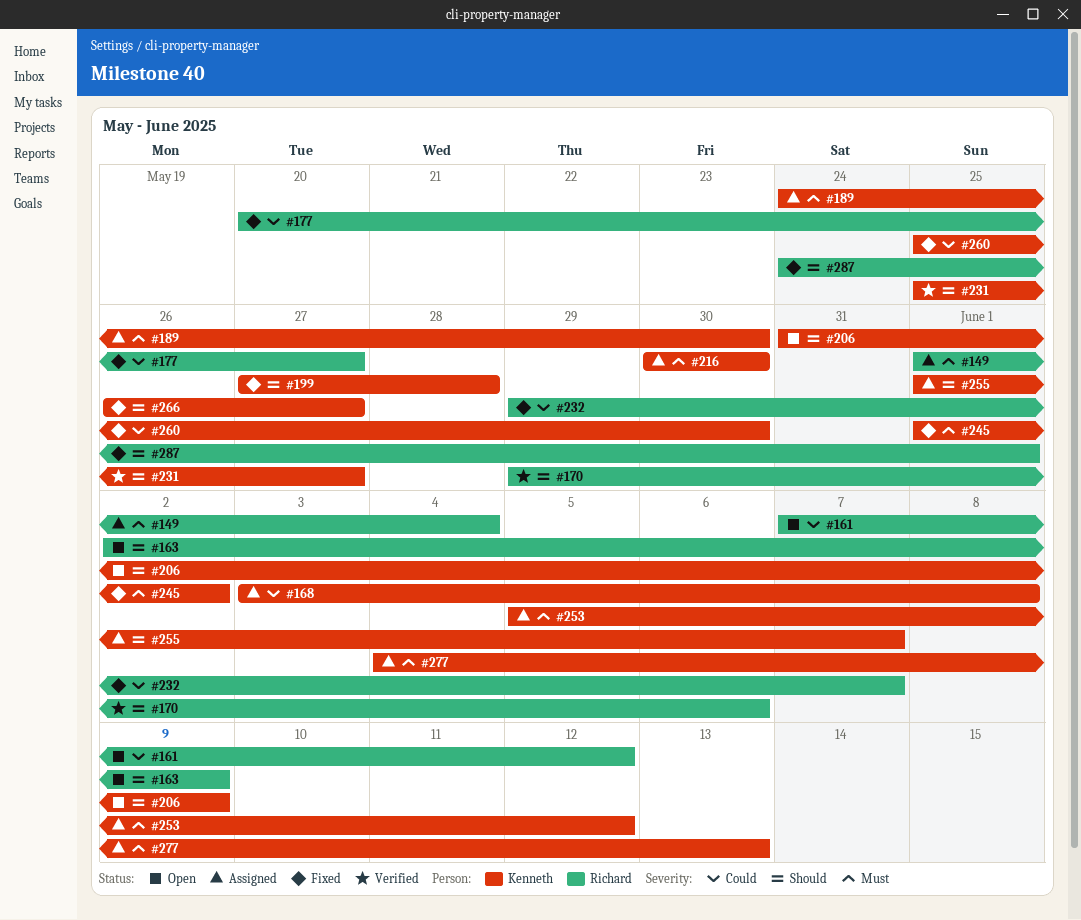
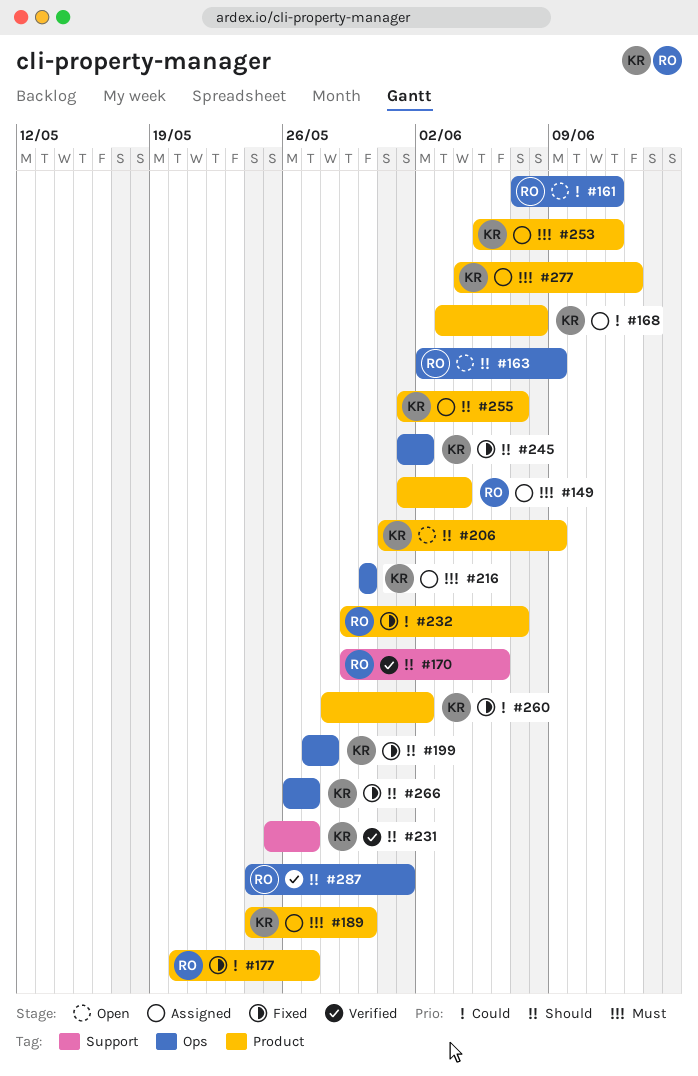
#245, priority: Must -> Should
#260, start: May 25 -> May 28
#260, due: May 30 -> Jun 2
#287, status: Fixed -> Verified

